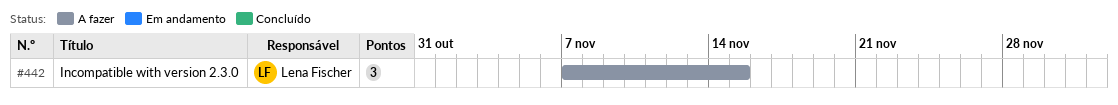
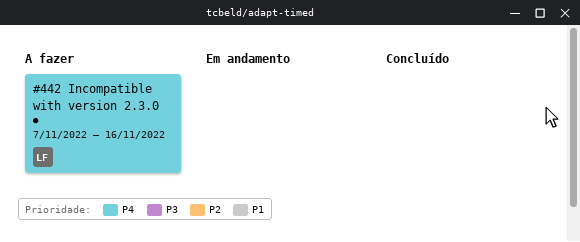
#442, estimate: 3 -> 1
#442, due: Nov 15 -> Nov 16

